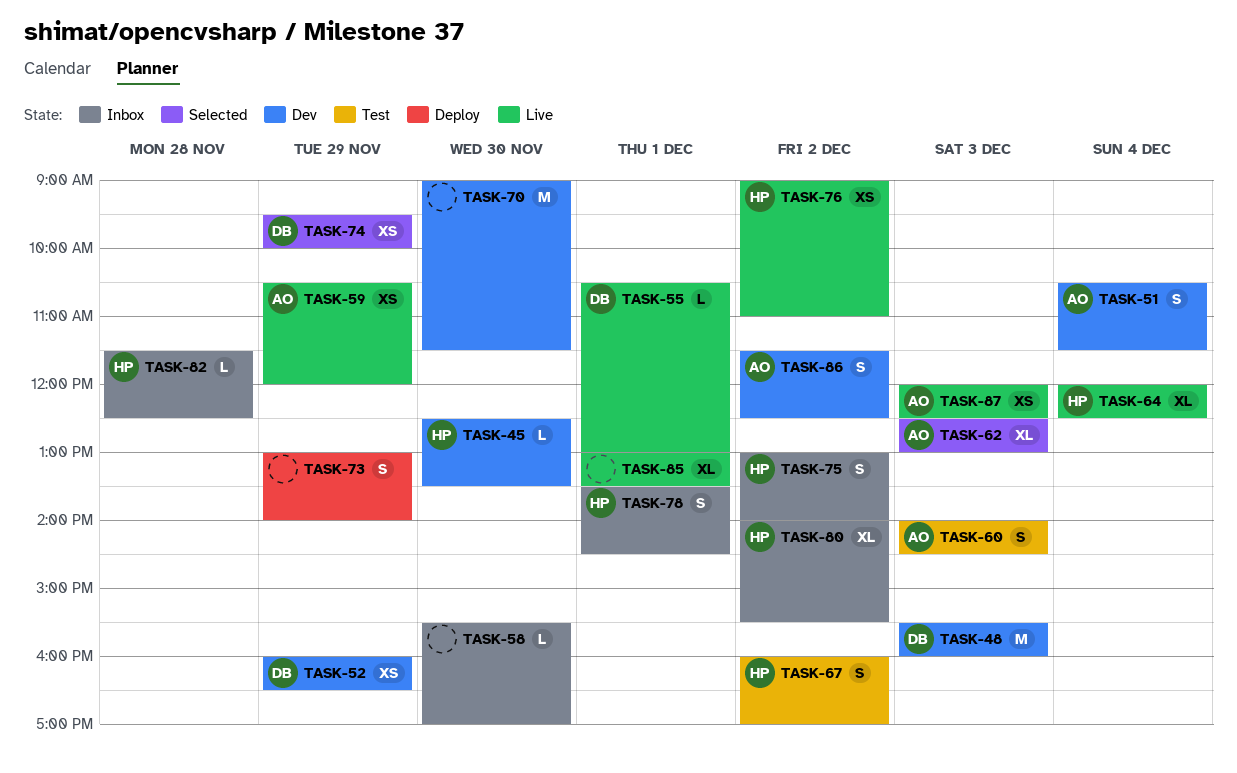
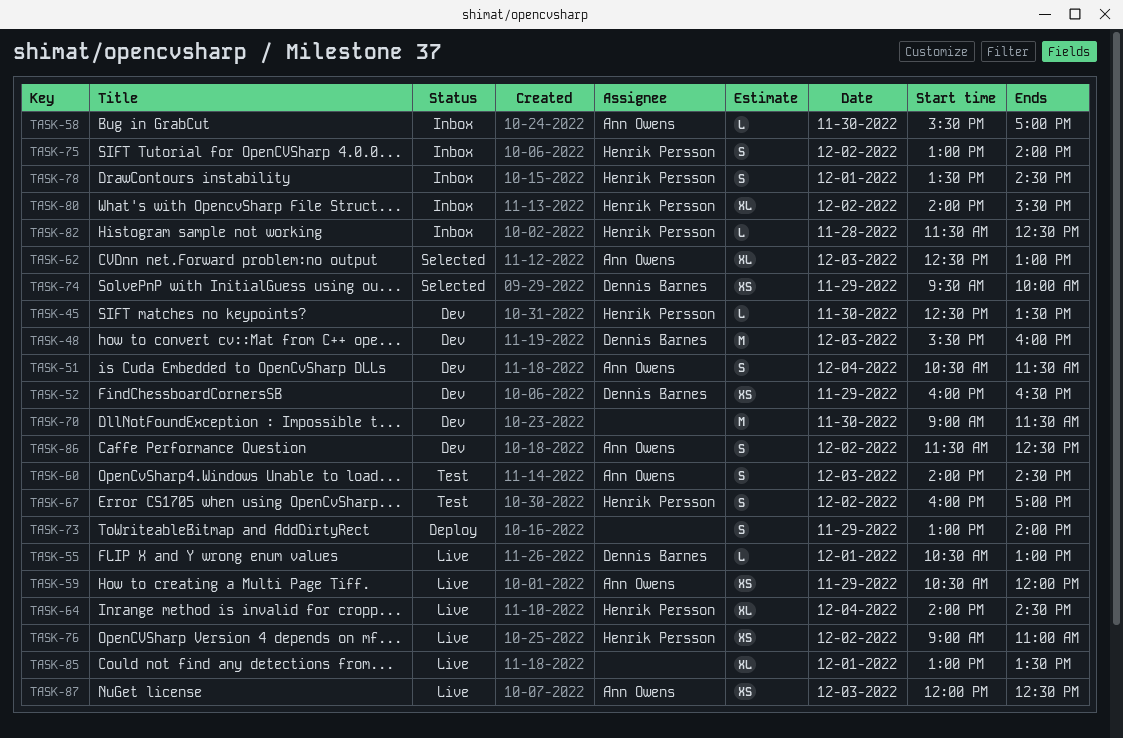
TASK-58, owner: none -> Ann Owens
TASK-64, begins: 12:00 -> 14:00
TASK-64, ends: 12:30 -> 14:30

